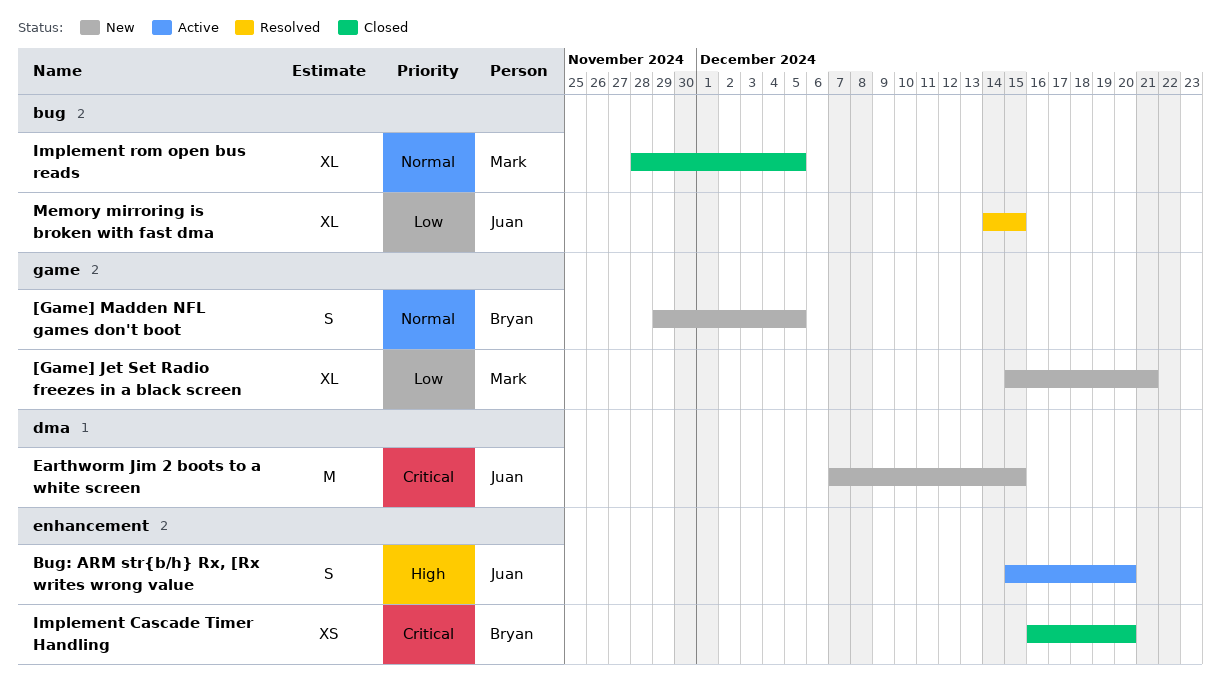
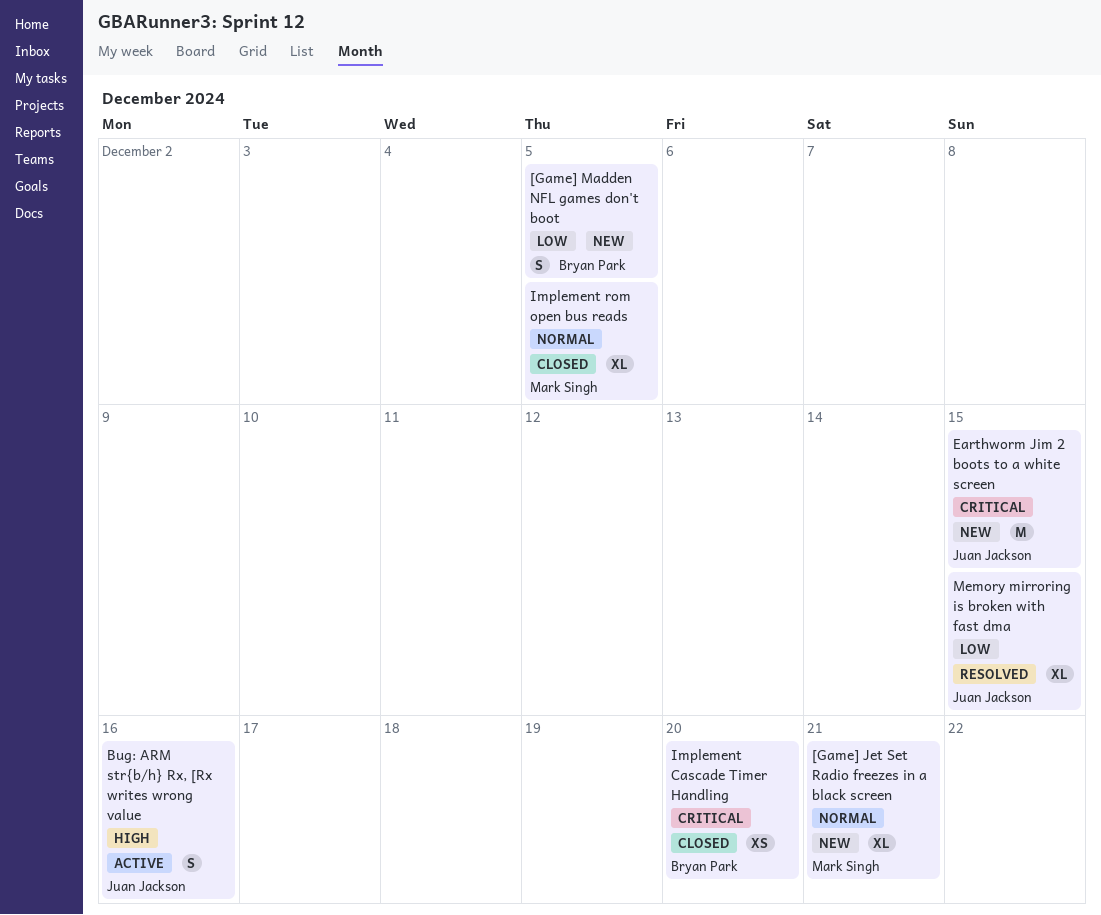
[Game] Jet Set Radio freezes in a black screen, priority: Low -> Normal
[Game] Madden NFL games don't boot, priority: Normal -> Low
Bug: ARM str{b/h} Rx, [Rx writes wrong value, due: Dec 20 -> Dec 16

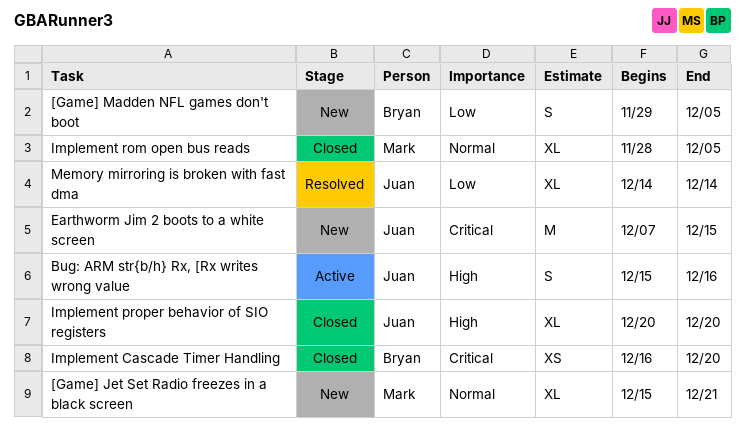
Implement proper behavior of SIO registers: none -> present
Memory mirroring is broken with fast dma, due: Dec 15 -> Dec 14

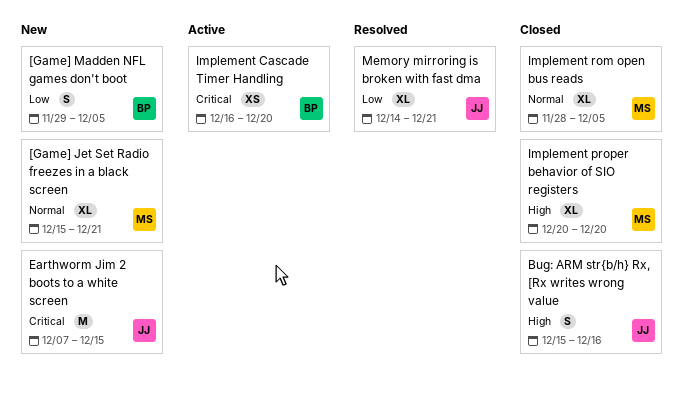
Bug: ARM str{b/h} Rx, [Rx writes wrong value, status: Active -> Closed
Implement Cascade Timer Handling, status: Closed -> Active
Implement proper behavior of SIO registers, owner: Juan -> Mark
Memory mirroring is broken with fast dma, due: Dec 14 -> Dec 21

